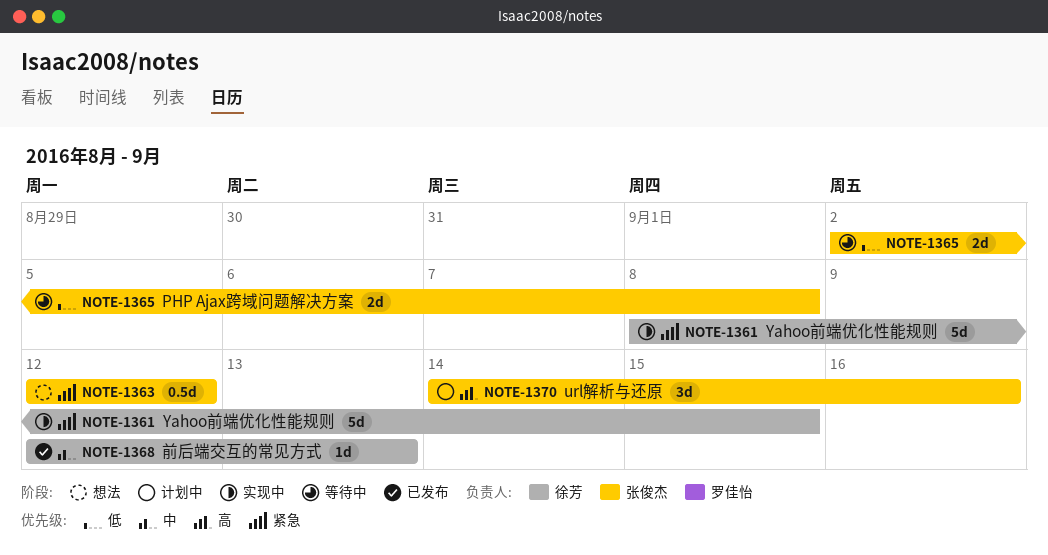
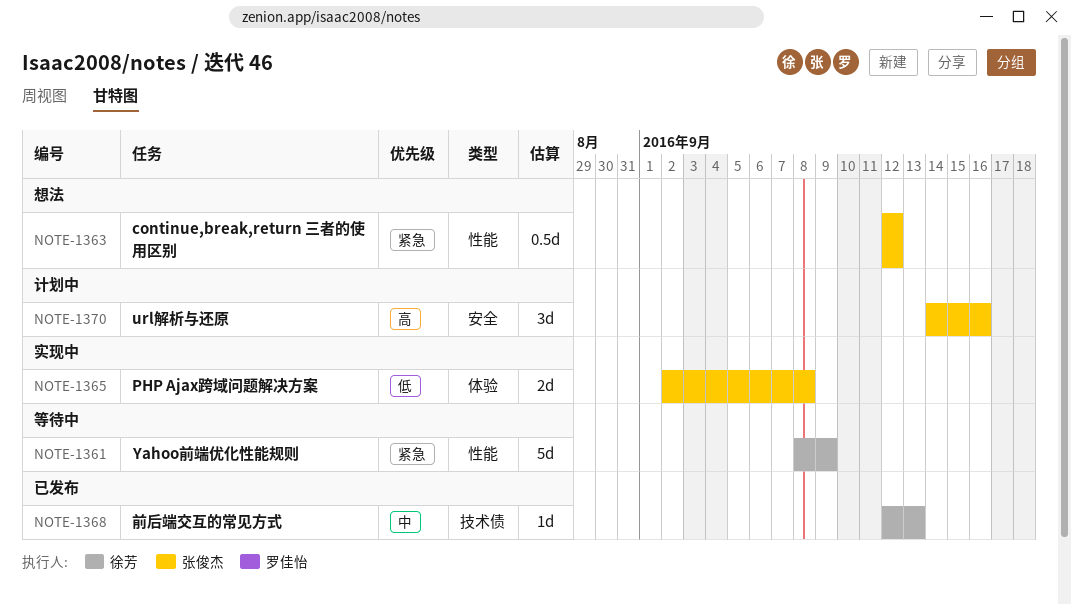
NOTE-1361, status: 实现中 -> 等待中
NOTE-1361, due: Sep 15 -> Sep 9
NOTE-1365, status: 等待中 -> 实现中

